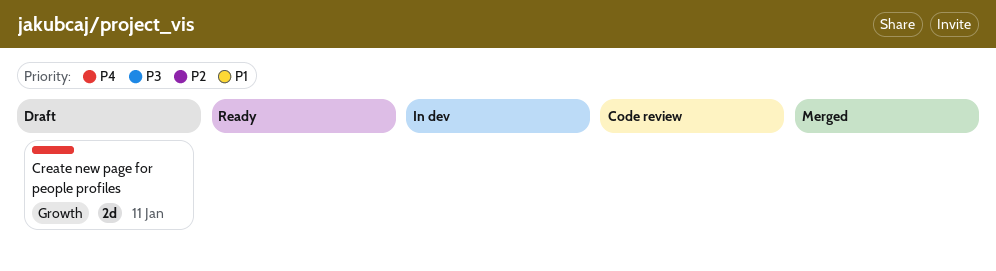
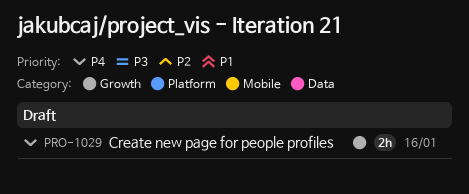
Create new page for people profiles, estimate: 2d -> 2h
Create new page for people profiles, due: Jan 11 -> Jan 16

